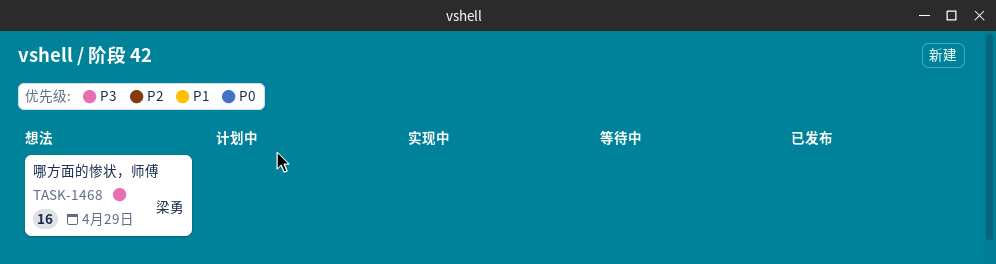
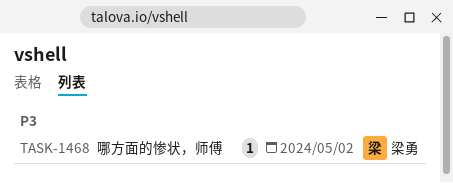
TASK-1468, estimate: 16 -> 1
TASK-1468, due: Apr 29 -> May 2

